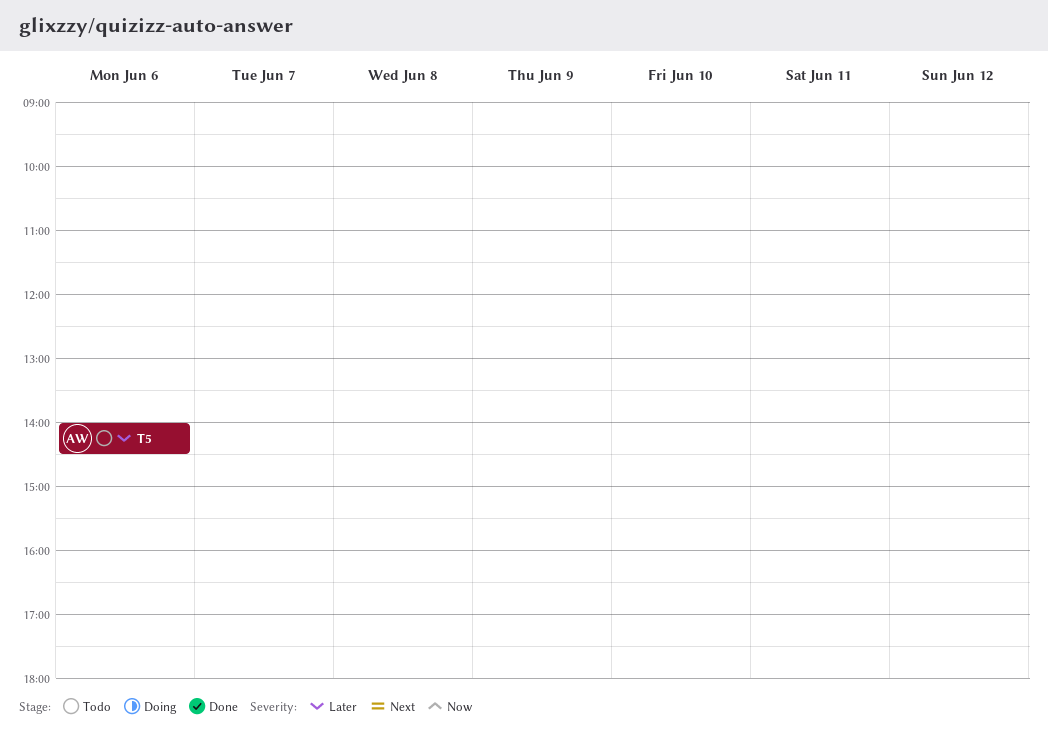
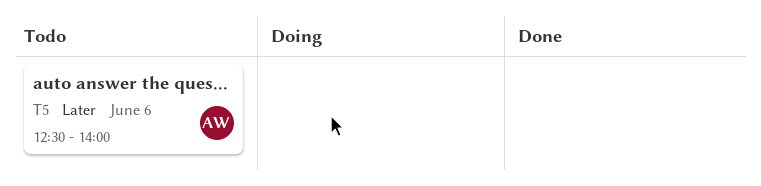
T5, begins: 14:00 -> 12:30
T5, ends: 14:30 -> 14:00

